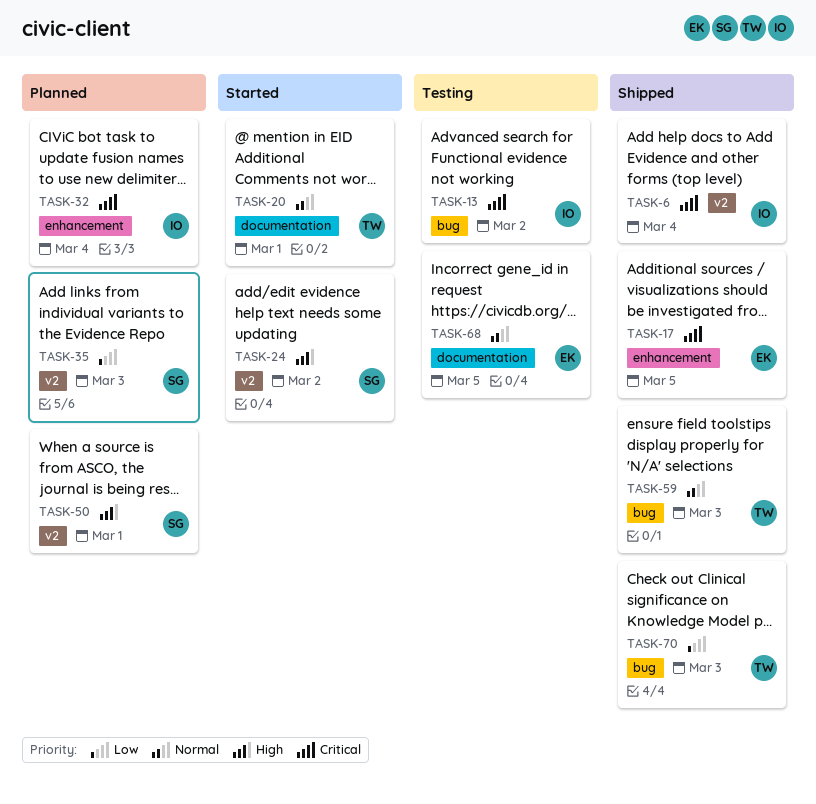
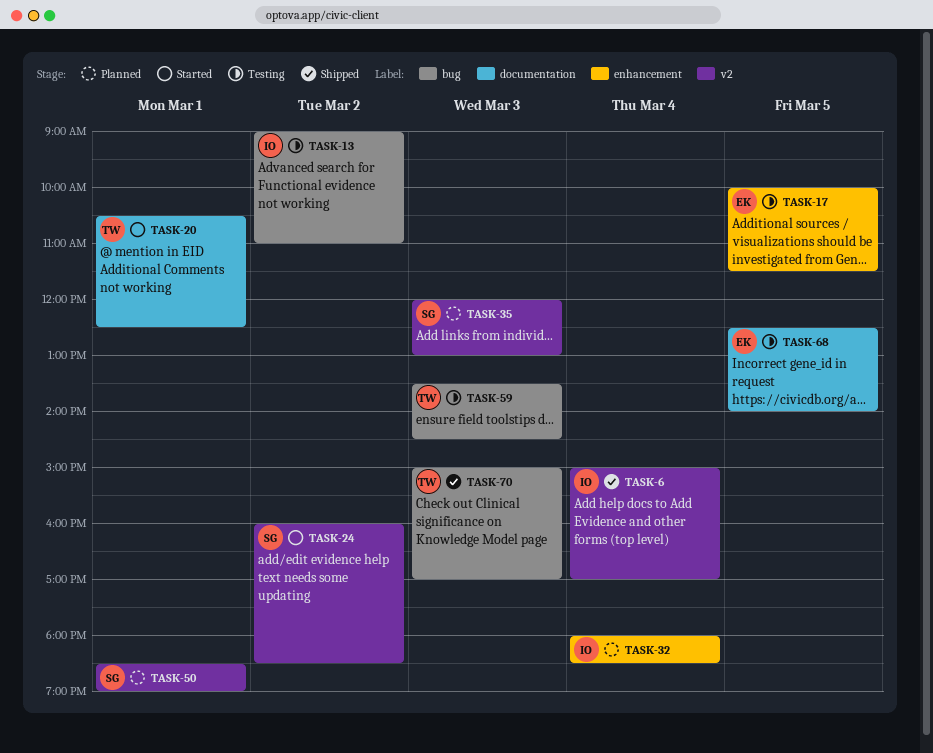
TASK-17, status: Shipped -> Testing
TASK-59, status: Shipped -> Testing

